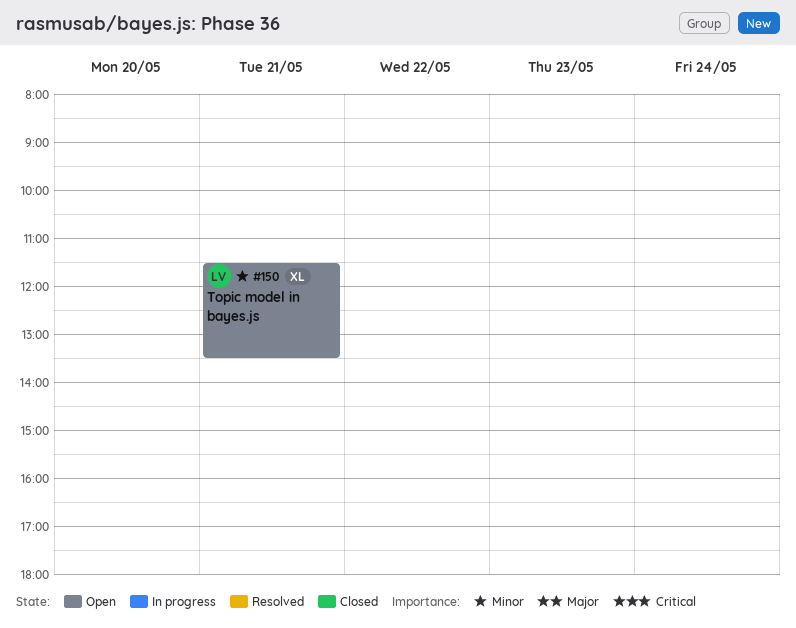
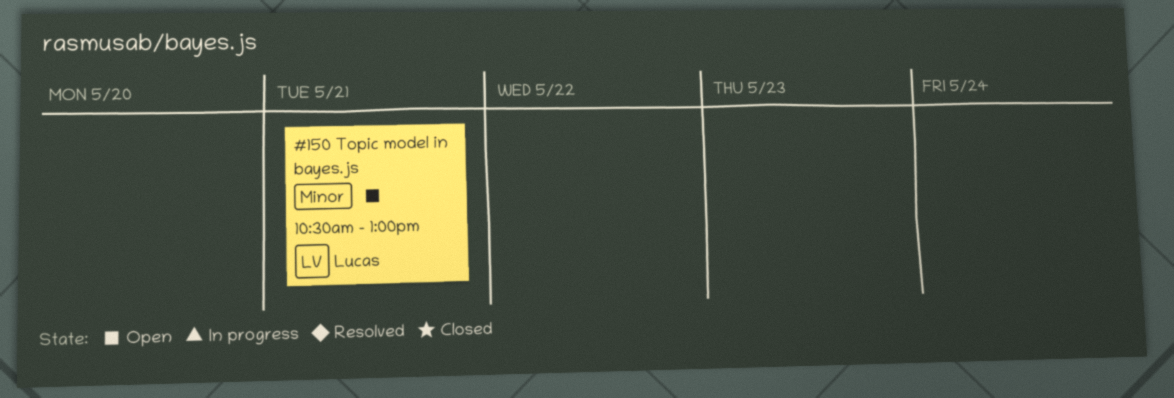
#150, begins: 11:30 -> 10:30
#150, ends: 13:30 -> 13:00

